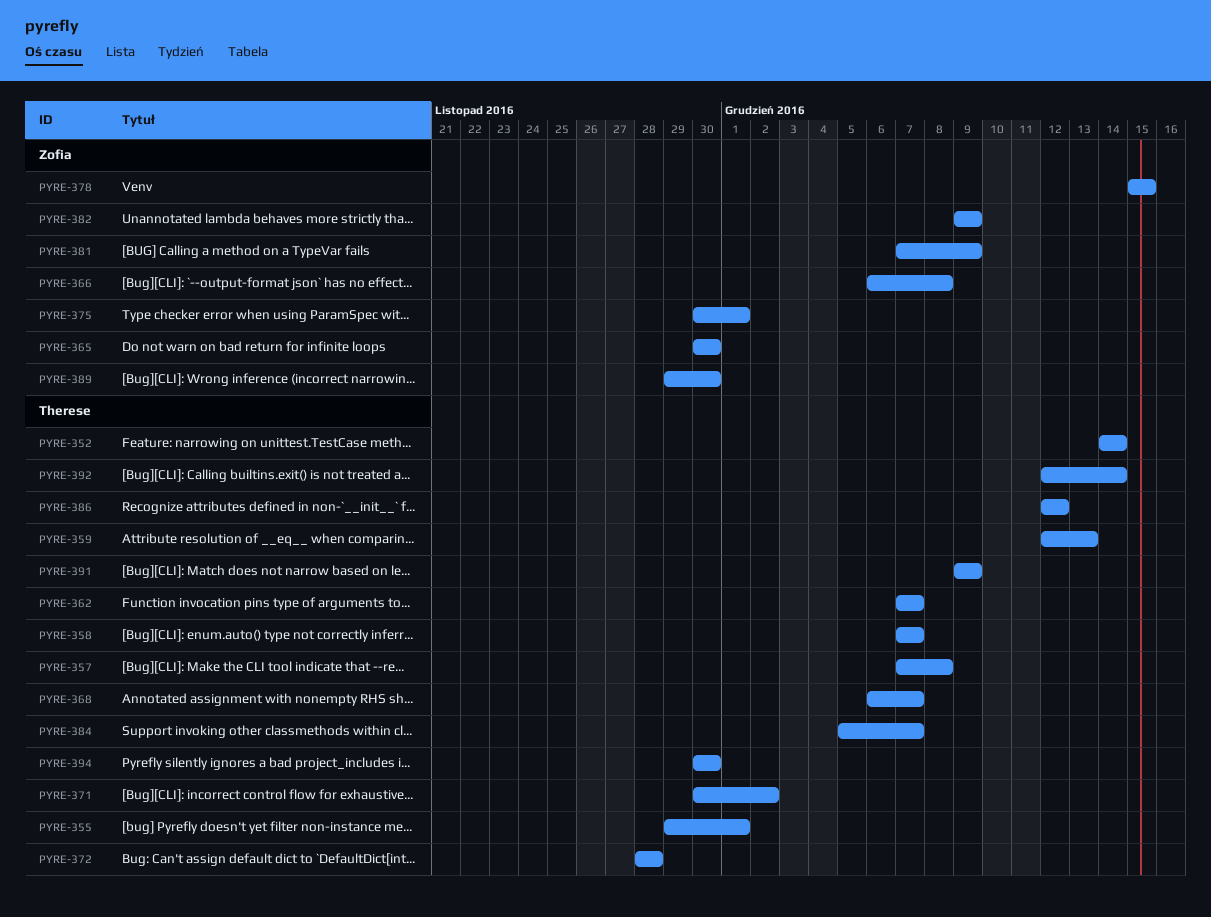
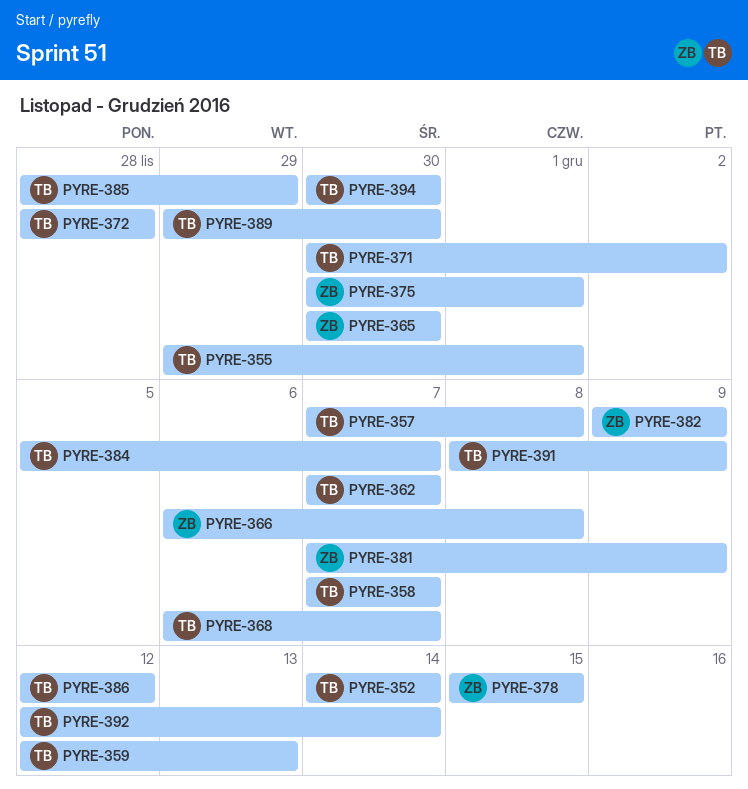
PYRE-385: none -> present
PYRE-389, owner: Zofia -> Therese
PYRE-391, start: Dec 9 -> Dec 8

